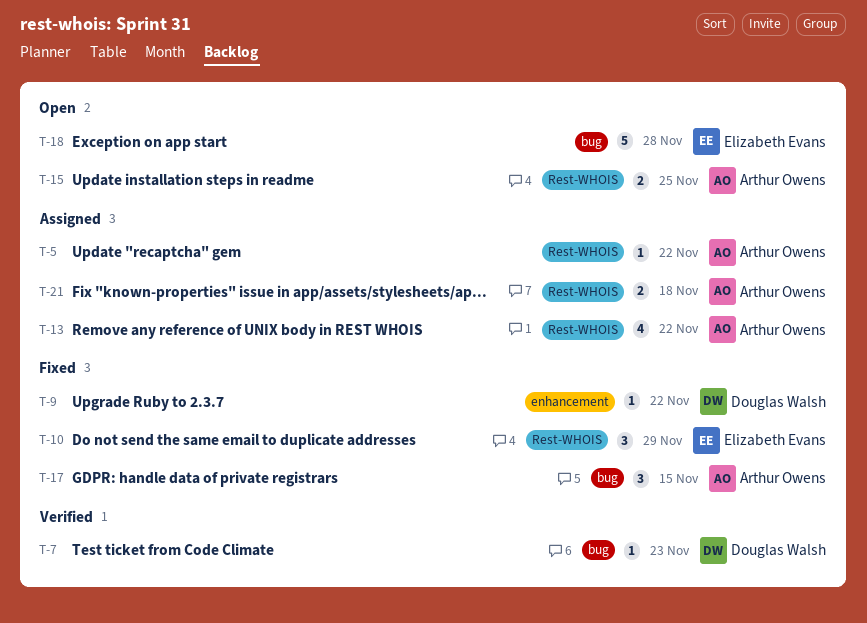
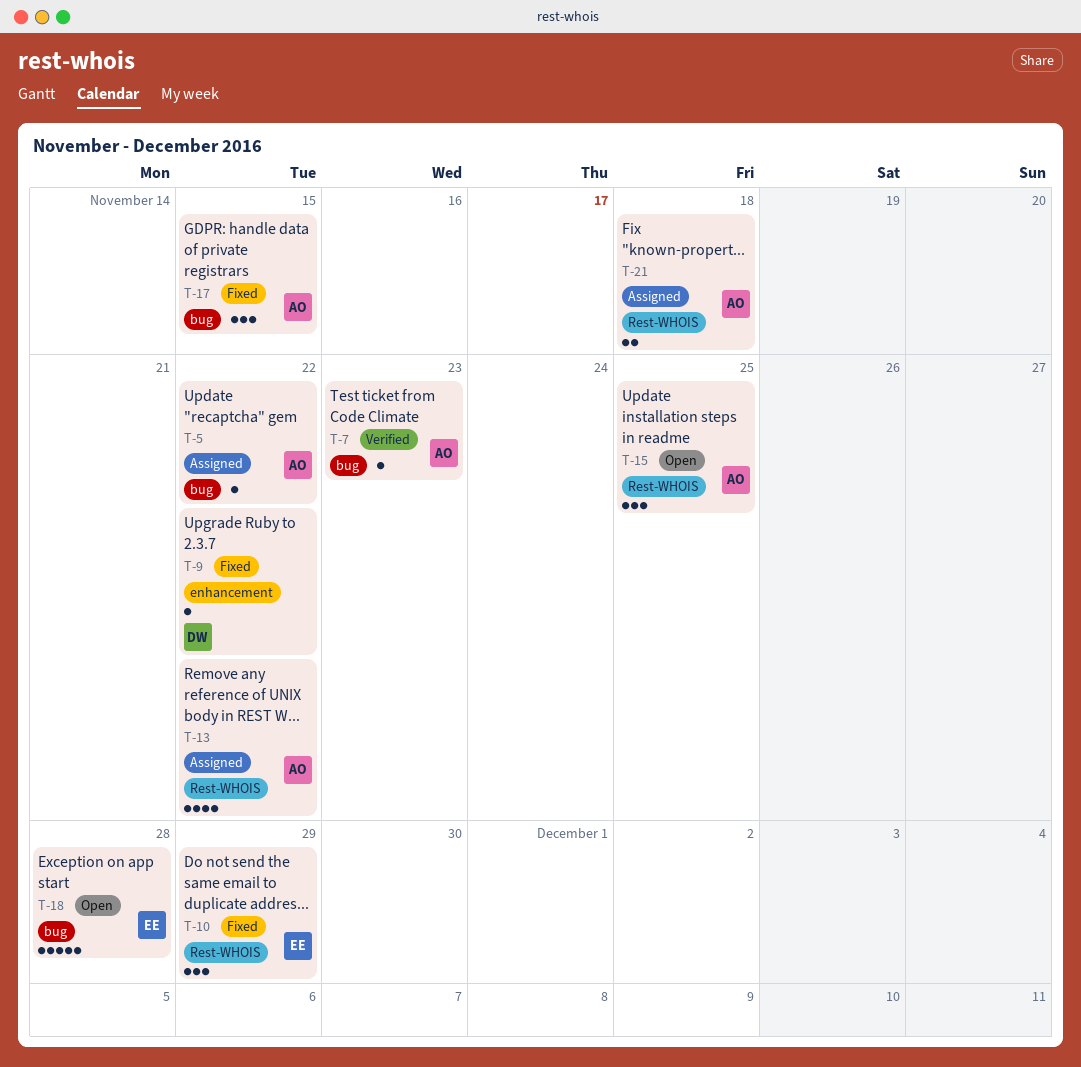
T-5, label: Rest-WHOIS -> bug
T-7, owner: Douglas Walsh -> Arthur Owens
T-15, estimate: 2 -> 3

